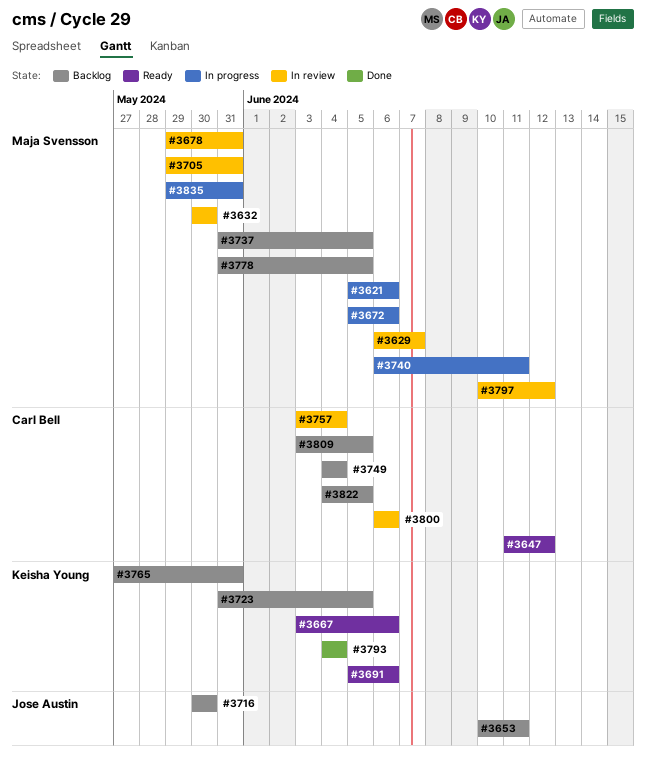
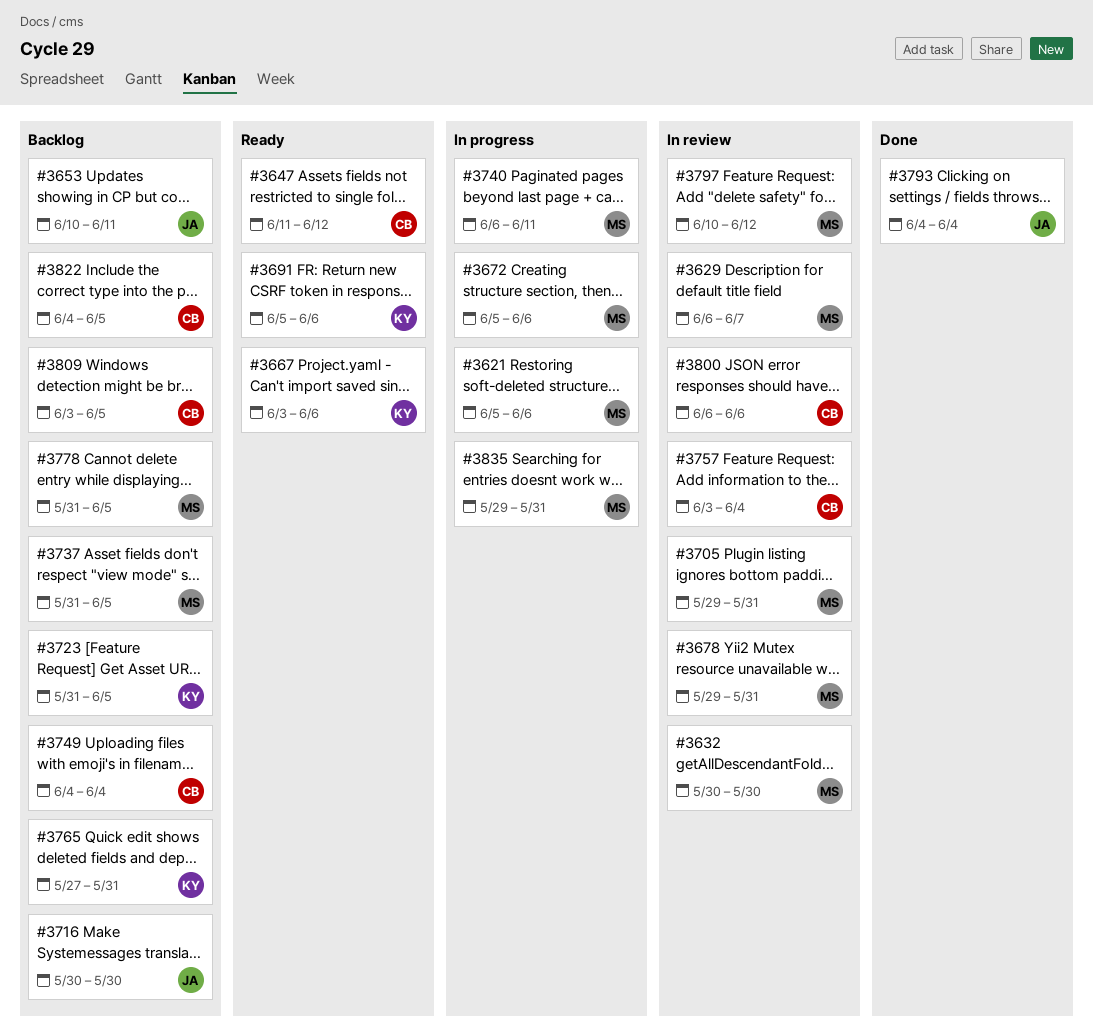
#3793, owner: Keisha Young -> Jose Austin

